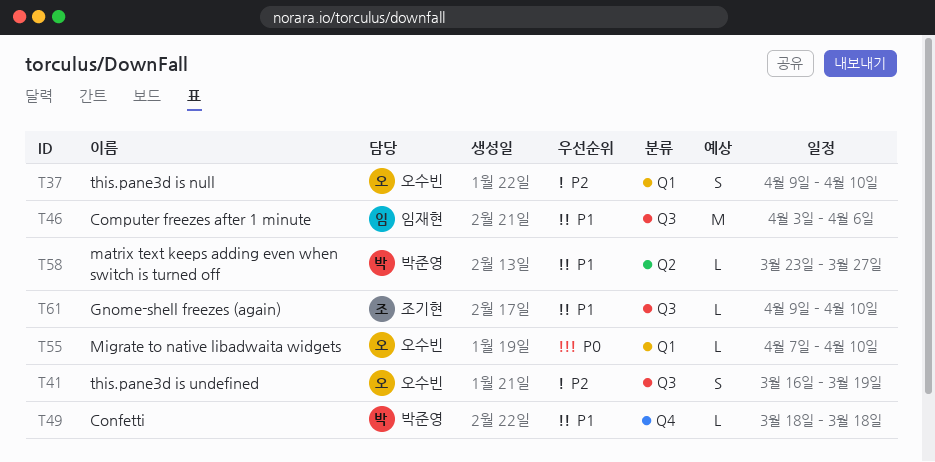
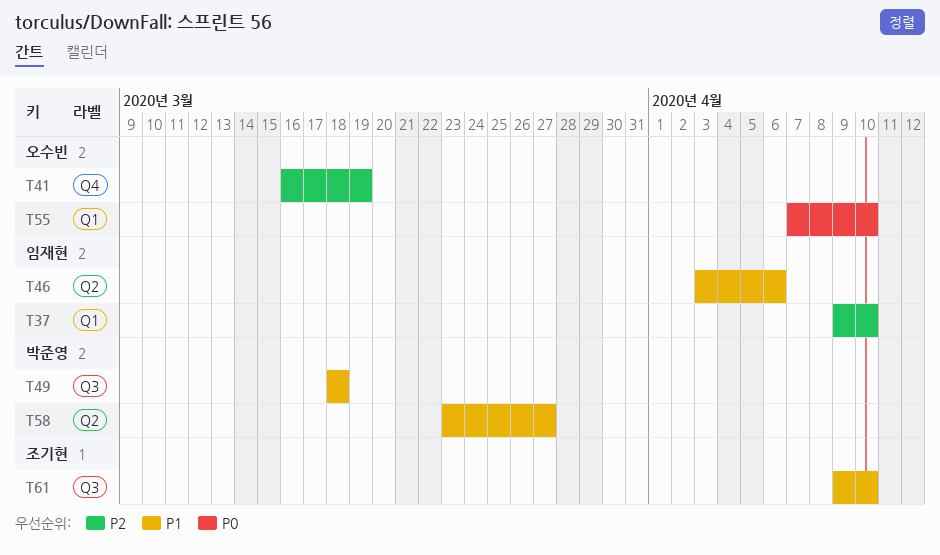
T37, owner: 오수빈 -> 임재현
T41, label: Q3 -> Q4
T46, label: Q3 -> Q2
T49, label: Q4 -> Q3

